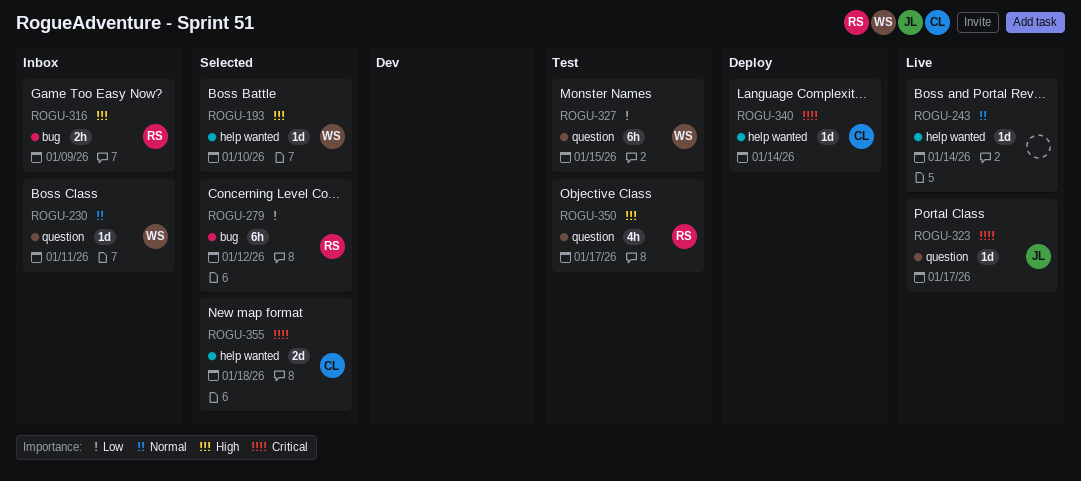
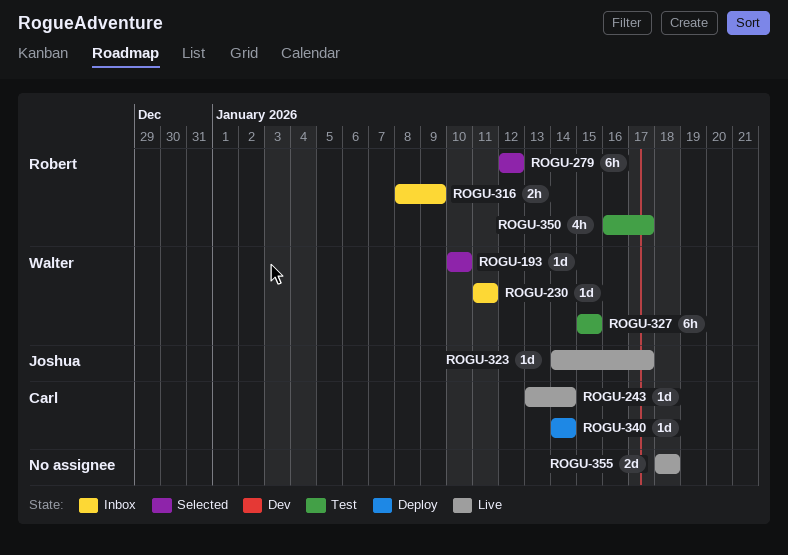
ROGU-243, owner: none -> Carl
ROGU-355, status: Selected -> Live
ROGU-355, owner: Carl -> none

